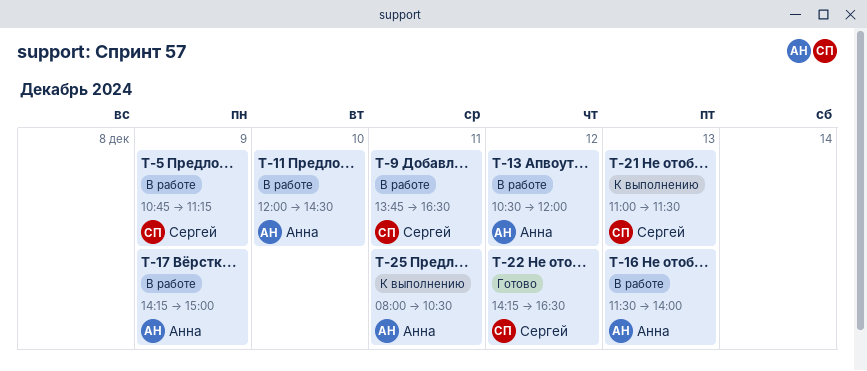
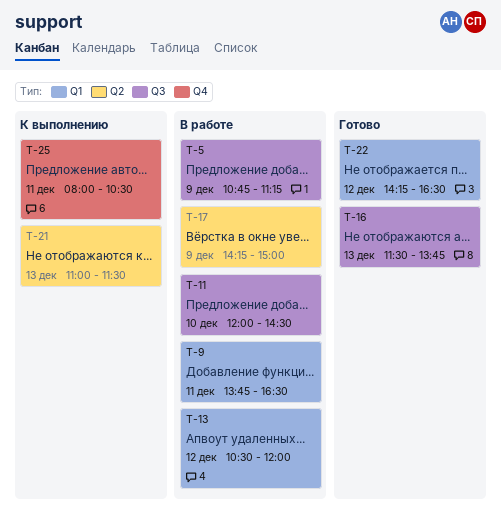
T-16, status: В работе -> Готово
T-16, ends: 14:00 -> 13:45

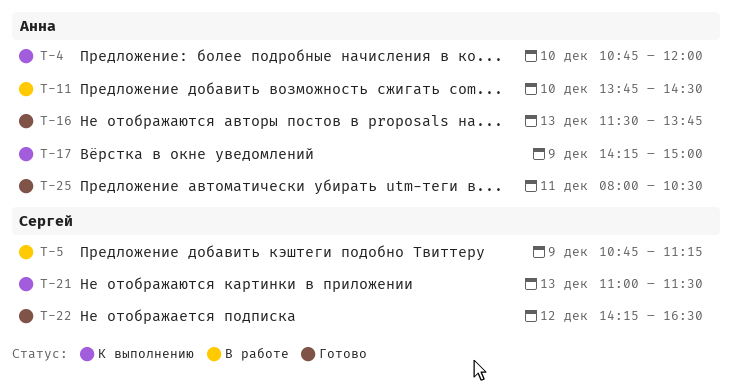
T-4: none -> present
T-9: present -> none
T-11, begins: 12:00 -> 13:45
T-13: present -> none
T-17, status: В работе -> К выполнению
T-25, status: К выполнению -> Готово

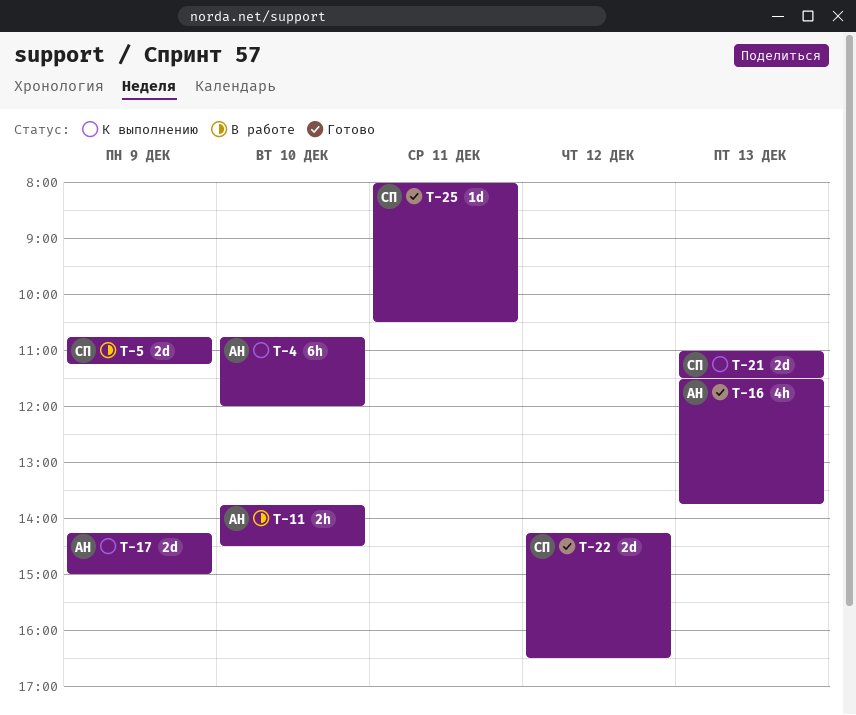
T-25, owner: Анна -> Сергей

